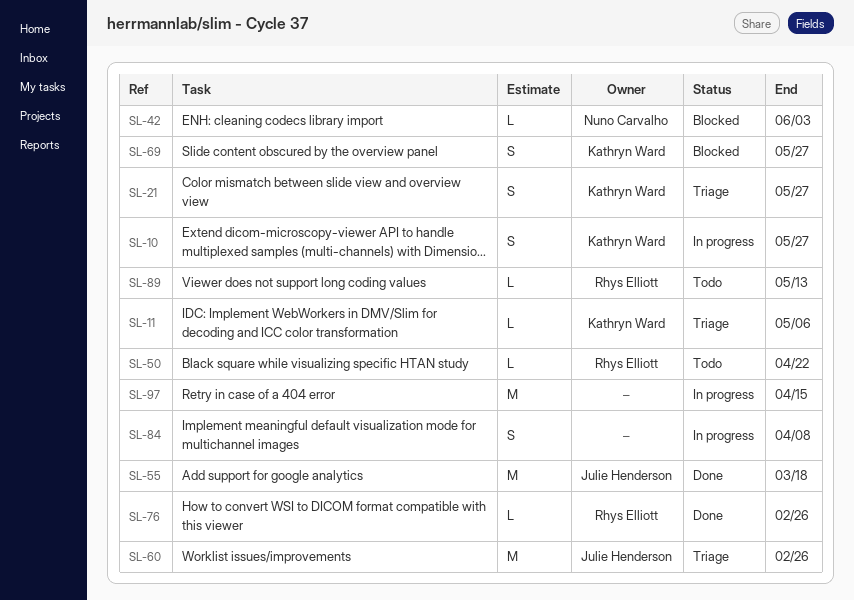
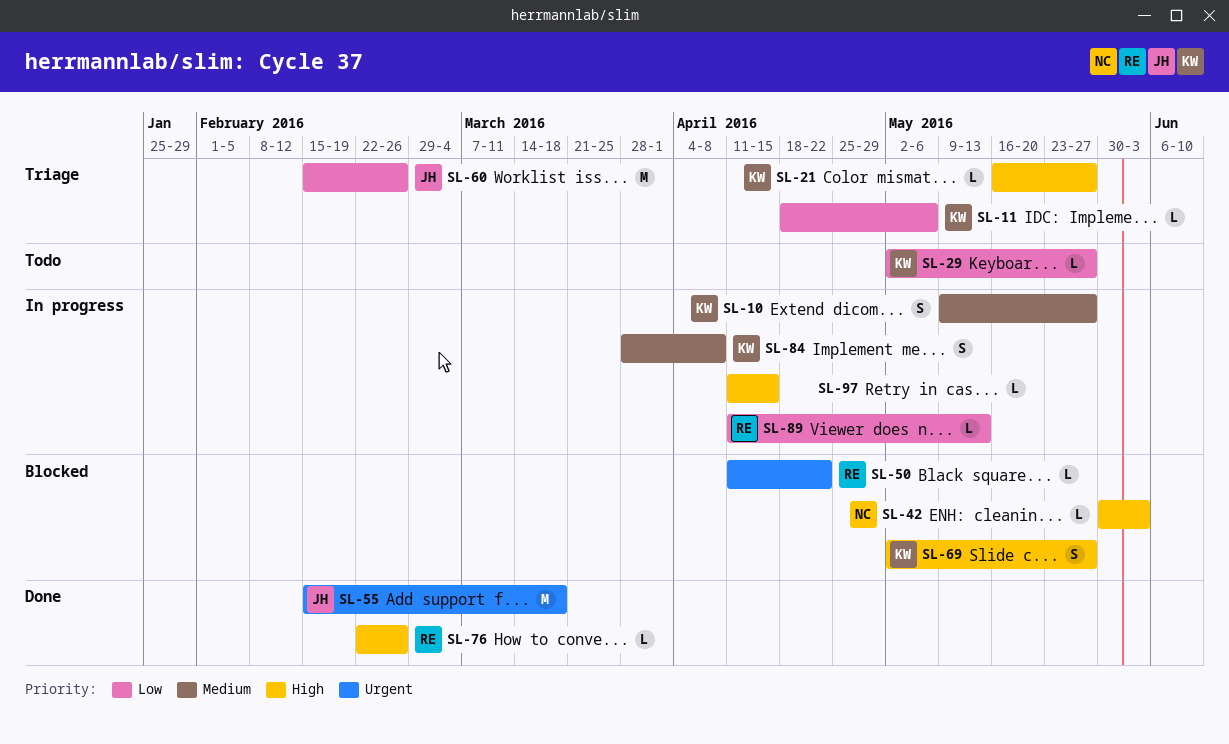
SL-21, estimate: S -> L
SL-29: none -> present
SL-50, status: Todo -> Blocked
SL-84, owner: none -> Kathryn Ward
SL-89, status: Todo -> In progress
SL-97, estimate: M -> L

